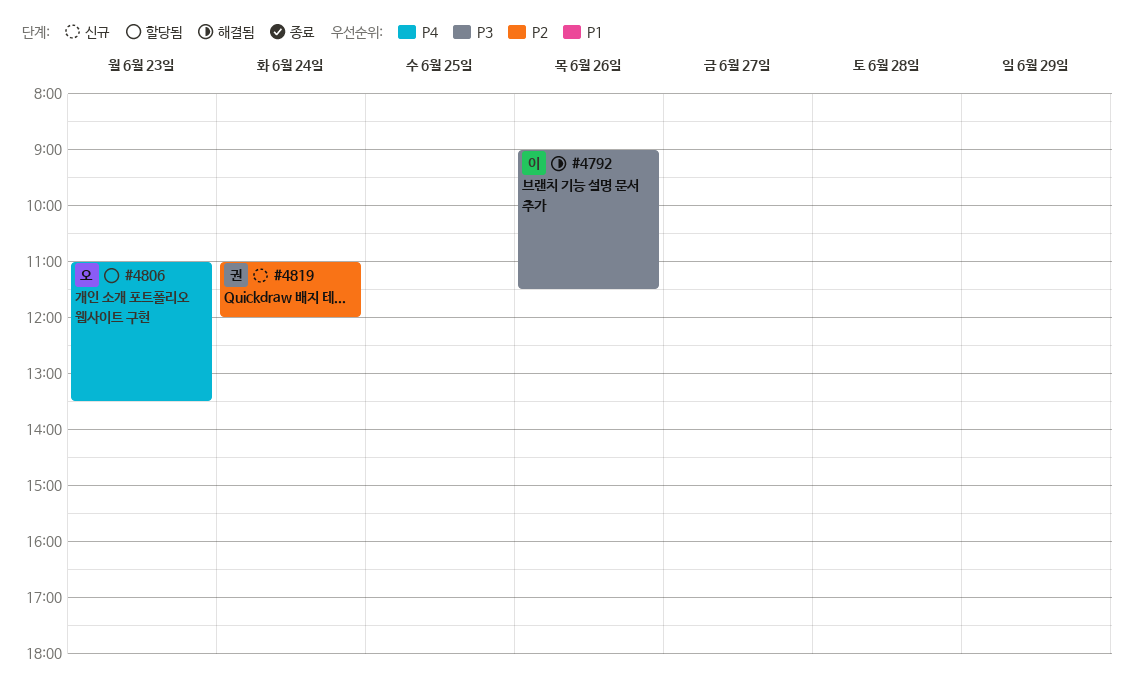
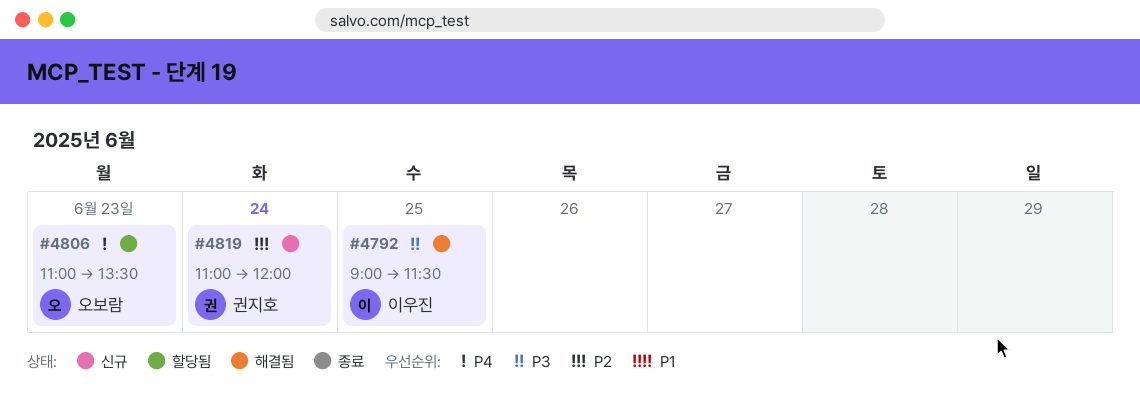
#4792, day: Jun 26 -> Jun 25

